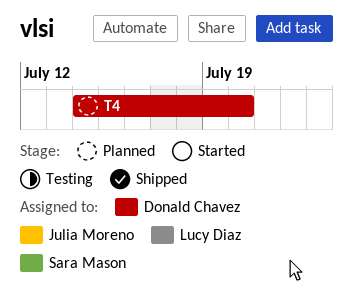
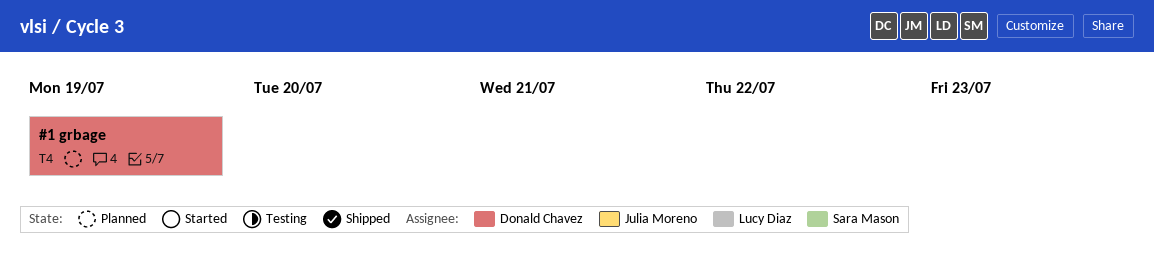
T4, due: Jul 20 -> Jul 19

